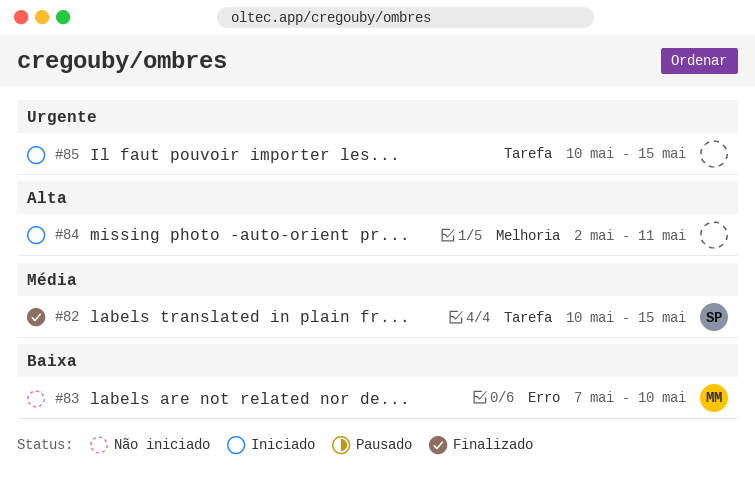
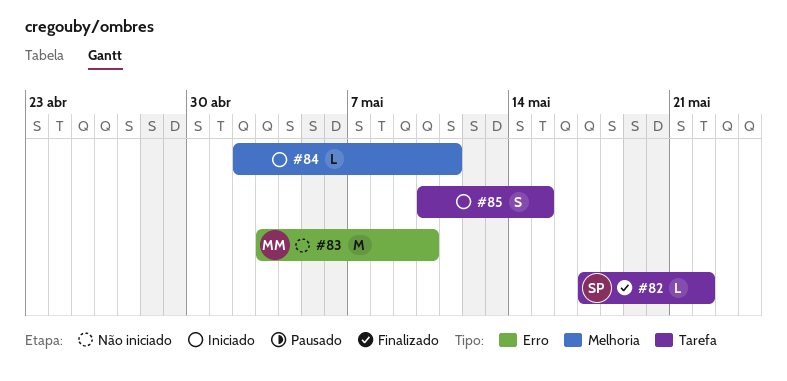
#82, start: May 10 -> May 17
#82, due: May 15 -> May 22
#83, start: May 7 -> May 3

